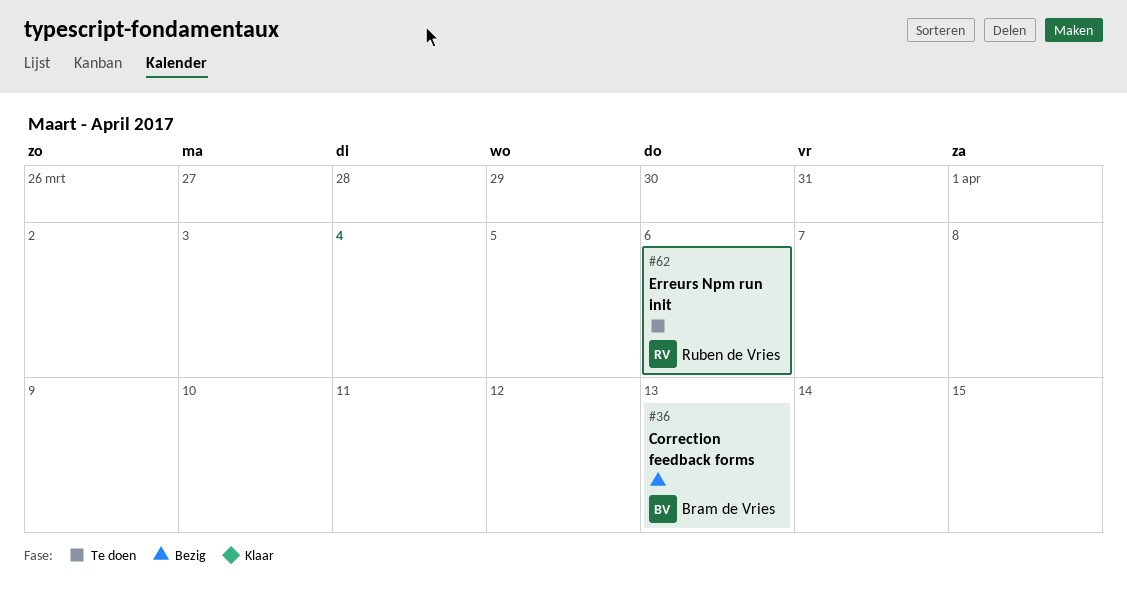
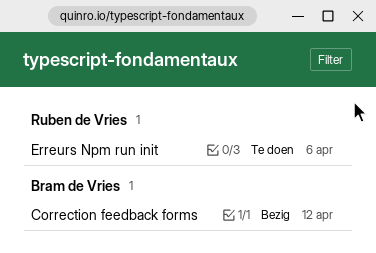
Correction feedback forms, due: Apr 13 -> Apr 12

